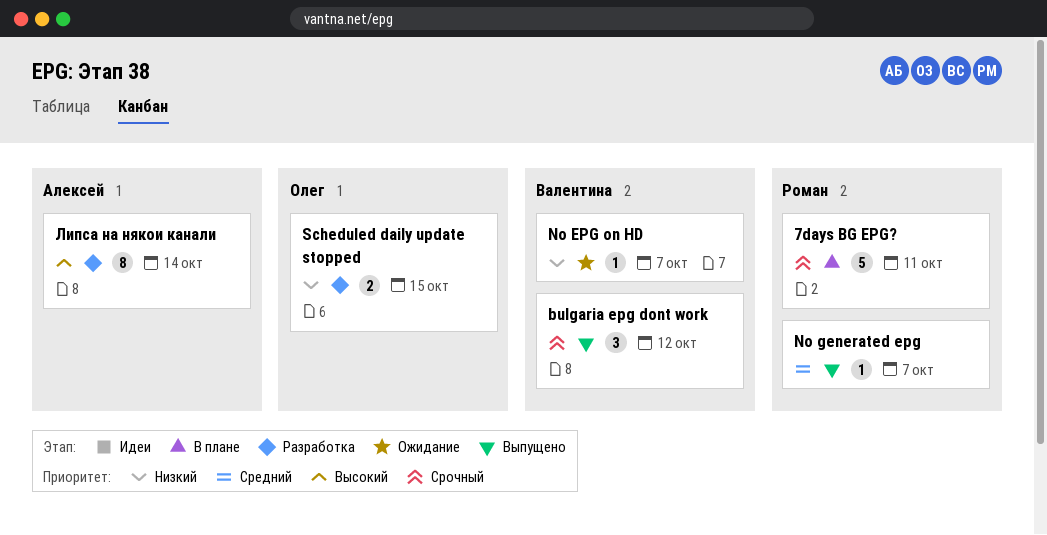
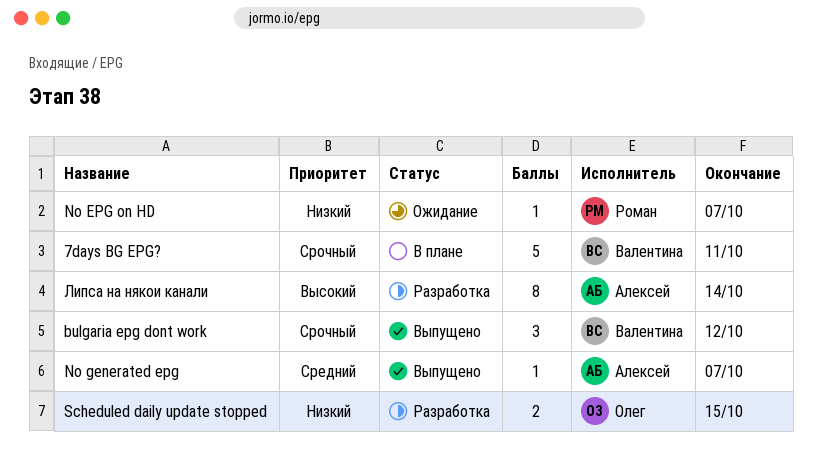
7days BG EPG?, owner: Роман -> Валентина
No EPG on HD, owner: Валентина -> Роман
No generated epg, owner: Роман -> Алексей

